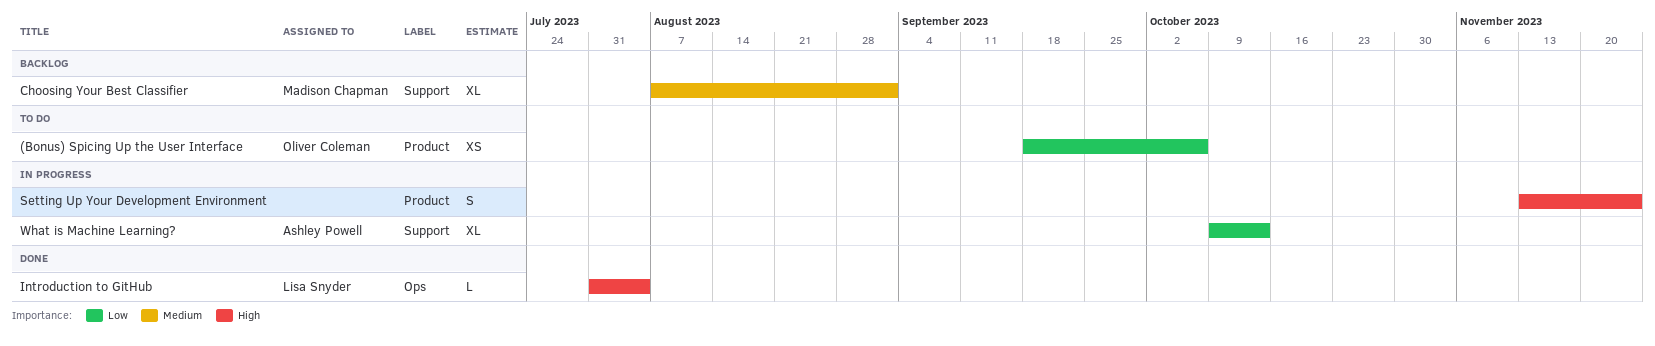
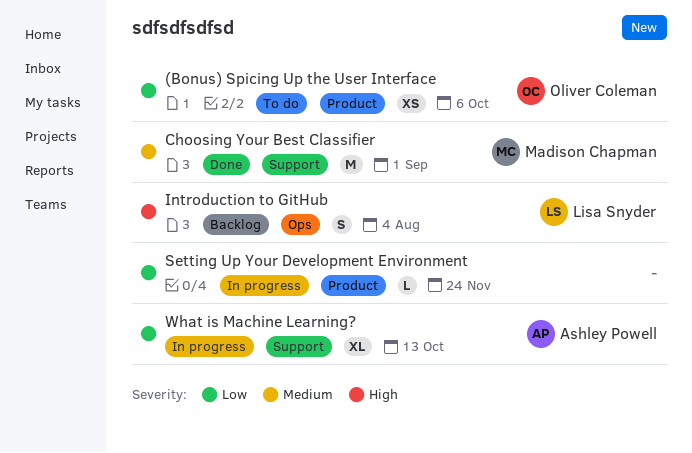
Choosing Your Best Classifier, status: Backlog -> Done
Choosing Your Best Classifier, estimate: XL -> M
Introduction to GitHub, status: Done -> Backlog
Introduction to GitHub, estimate: L -> S
Setting Up Your Development Environment, priority: High -> Low
Setting Up Your Development Environment, estimate: S -> L

